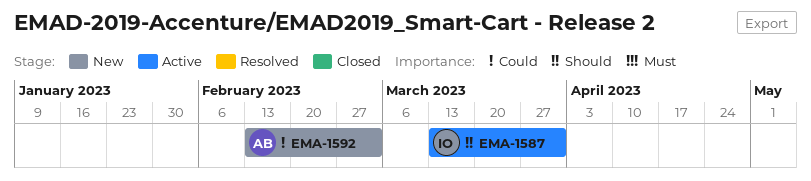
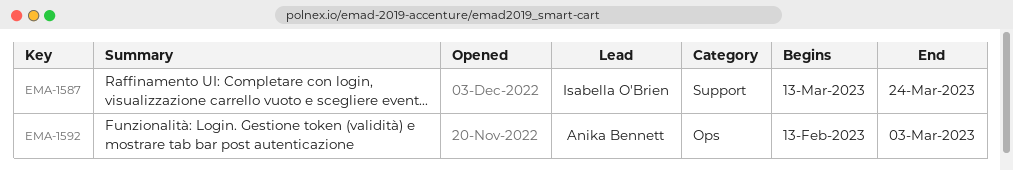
EMA-1587, due: Mar 31 -> Mar 24

